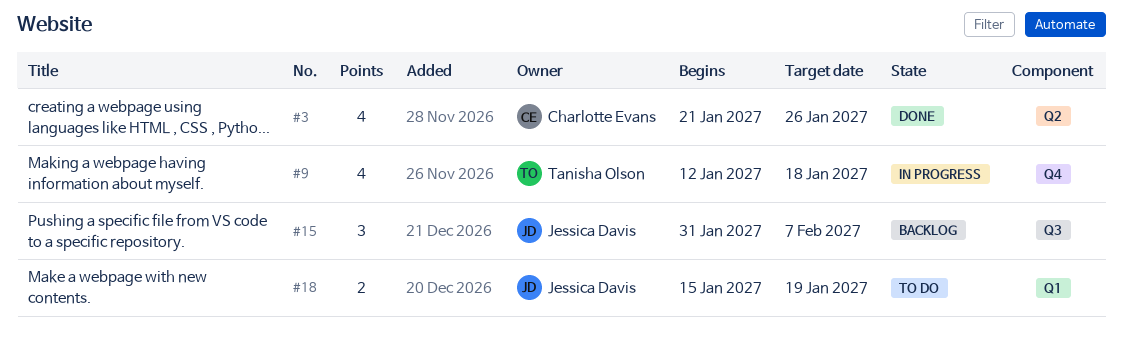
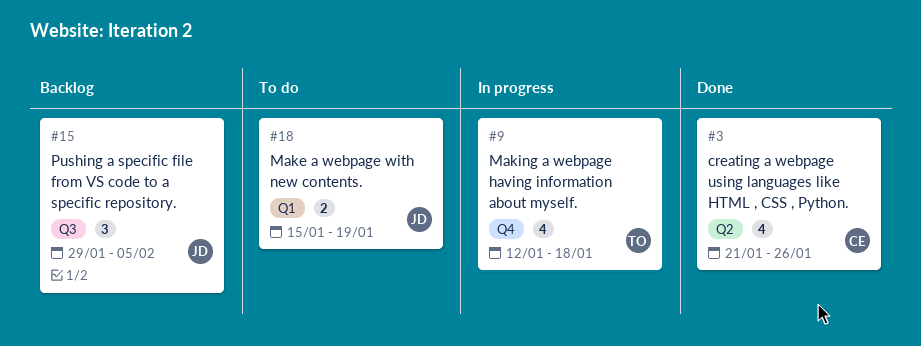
#15, start: Jan 31 -> Jan 29
#15, due: Feb 7 -> Feb 5

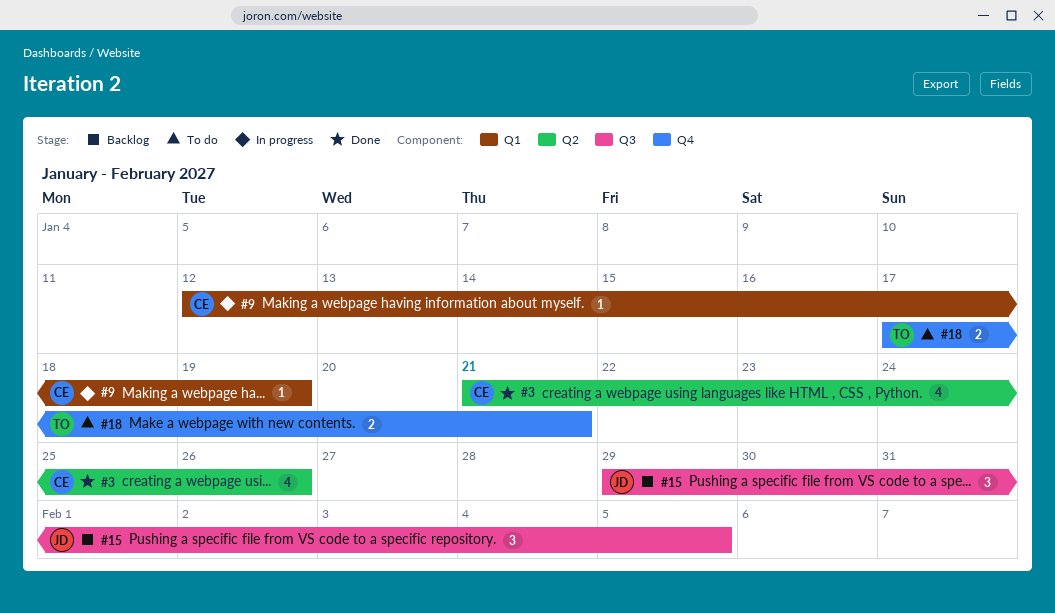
#9, owner: TO -> CE
#9, label: Q4 -> Q1
#9, estimate: 4 -> 1
#9, due: Jan 18 -> Jan 19
#18, owner: JD -> TO
#18, label: Q1 -> Q4
#18, start: Jan 15 -> Jan 17
#18, due: Jan 19 -> Jan 21

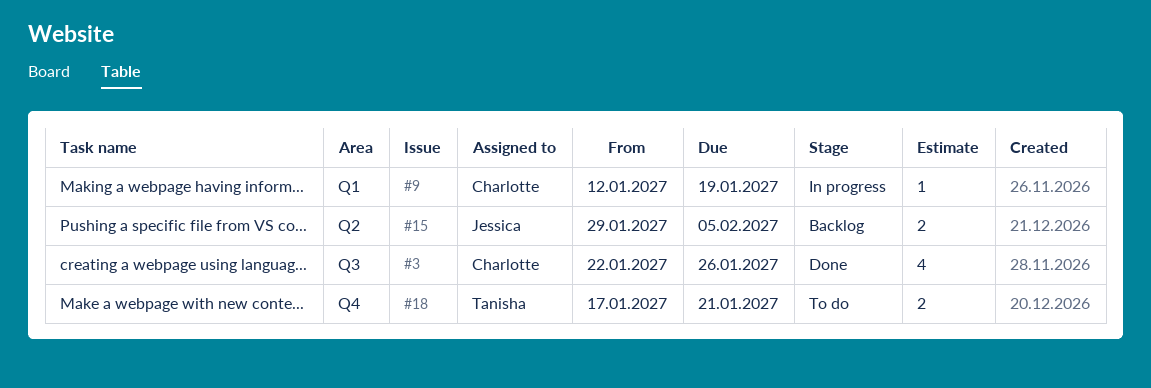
#3, label: Q2 -> Q3
#3, start: Jan 21 -> Jan 22
#15, label: Q3 -> Q2
#15, estimate: 3 -> 2

